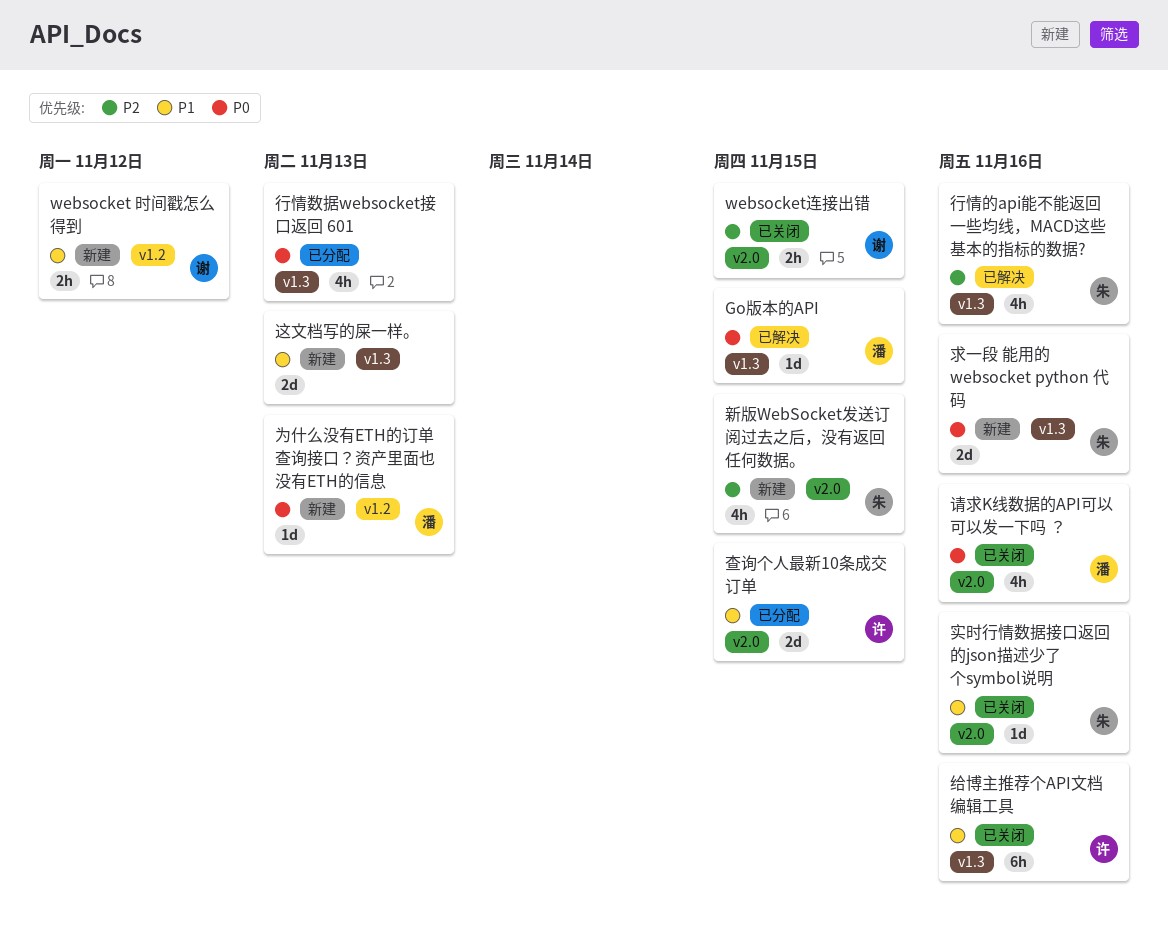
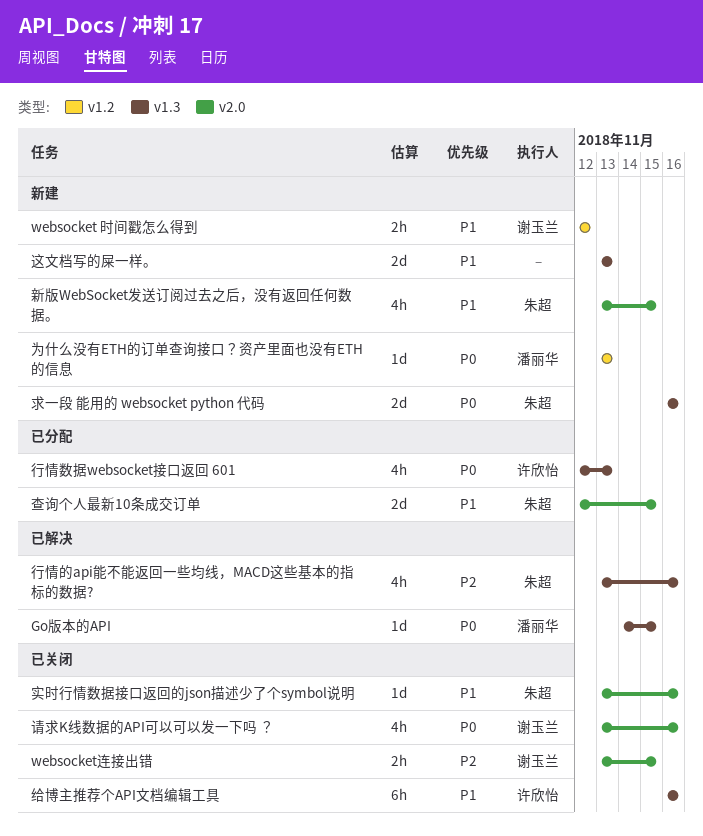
新版WebSocket发送订阅过去之后，没有返回任何数据。, priority: P2 -> P1
查询个人最新10条成交订单, owner: 许欣怡 -> 朱超
行情数据websocket接口返回 601, owner: none -> 许欣怡
请求K线数据的API可以可以发一下吗 ？, owner: 潘丽华 -> 谢玉兰

